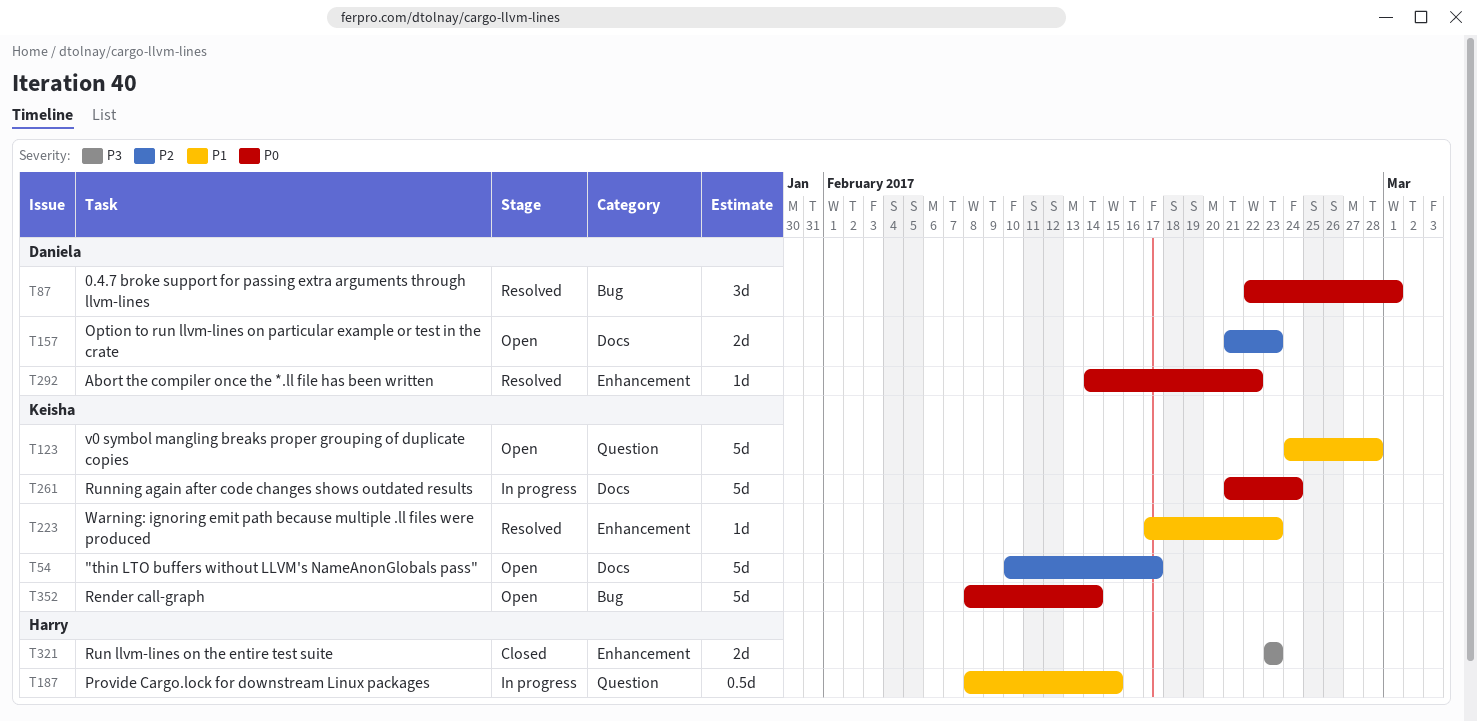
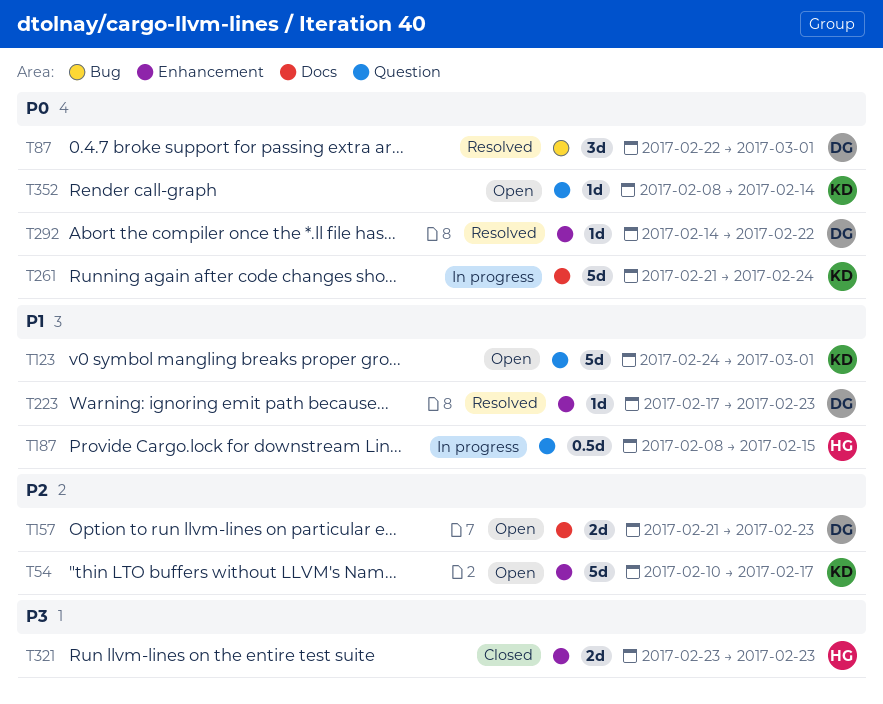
T54, label: Docs -> Enhancement
T123, due: Feb 28 -> Mar 1
T223, owner: Keisha -> Daniela
T352, label: Bug -> Question
T352, estimate: 5d -> 1d

